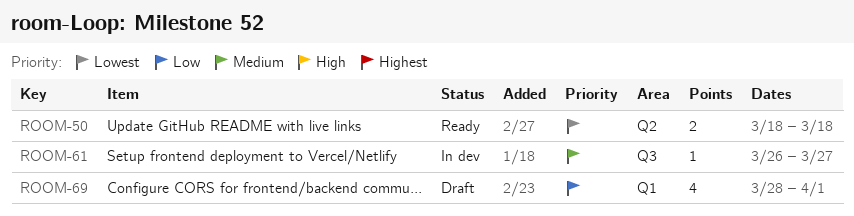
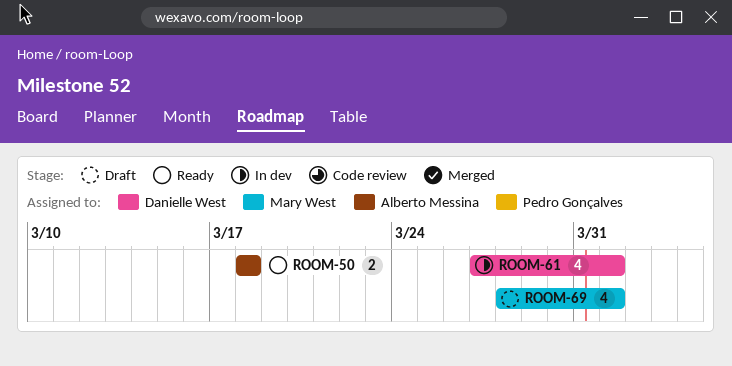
ROOM-61, estimate: 1 -> 4
ROOM-61, start: Mar 26 -> Mar 27
ROOM-61, due: Mar 27 -> Apr 1

